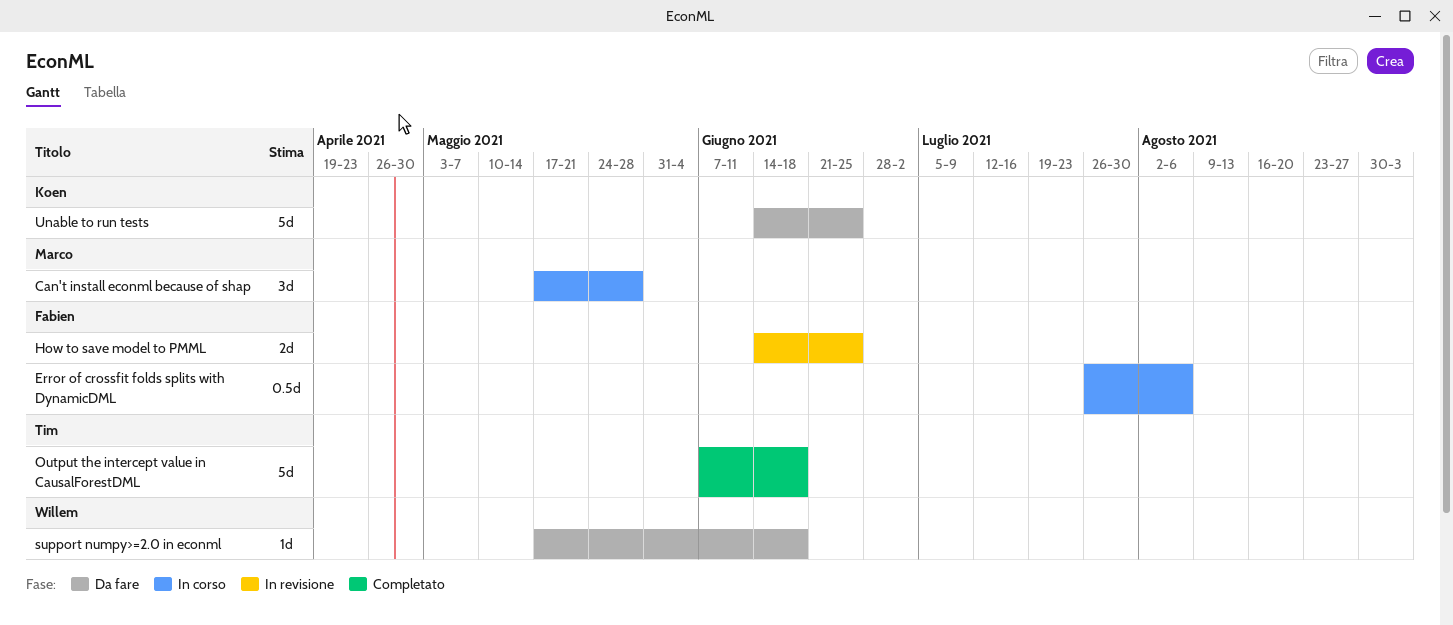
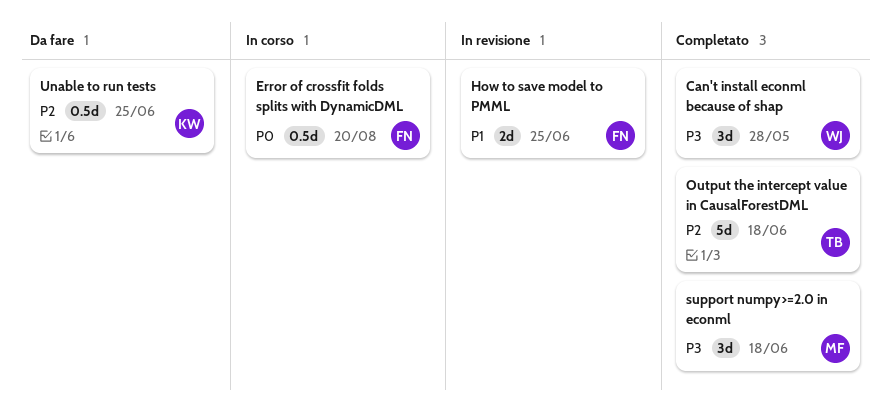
Can't install econml because of shap, status: In corso -> Completato
Can't install econml because of shap, owner: Marco -> Willem
Error of crossfit folds splits with DynamicDML, due: Aug 6 -> Aug 20
support numpy>=2.0 in econml, status: Da fare -> Completato
support numpy>=2.0 in econml, owner: Willem -> Marco
support numpy>=2.0 in econml, estimate: 1d -> 3d
Unable to run tests, estimate: 5d -> 0.5d

